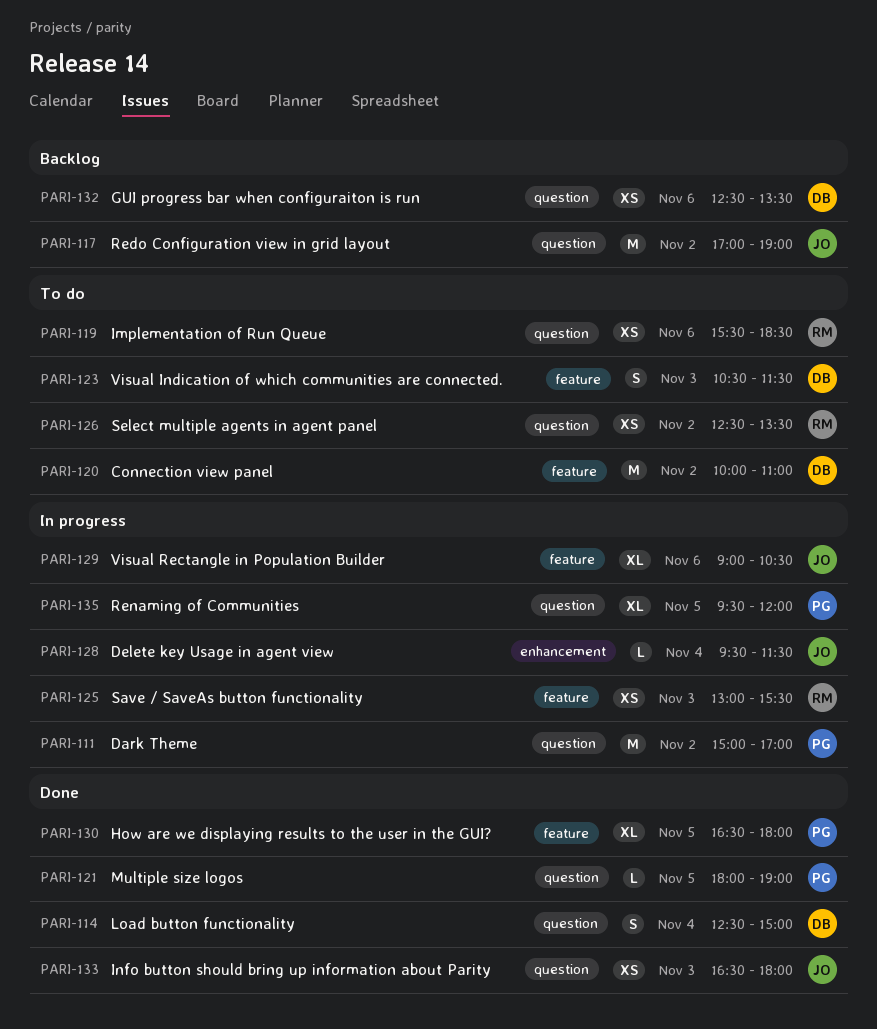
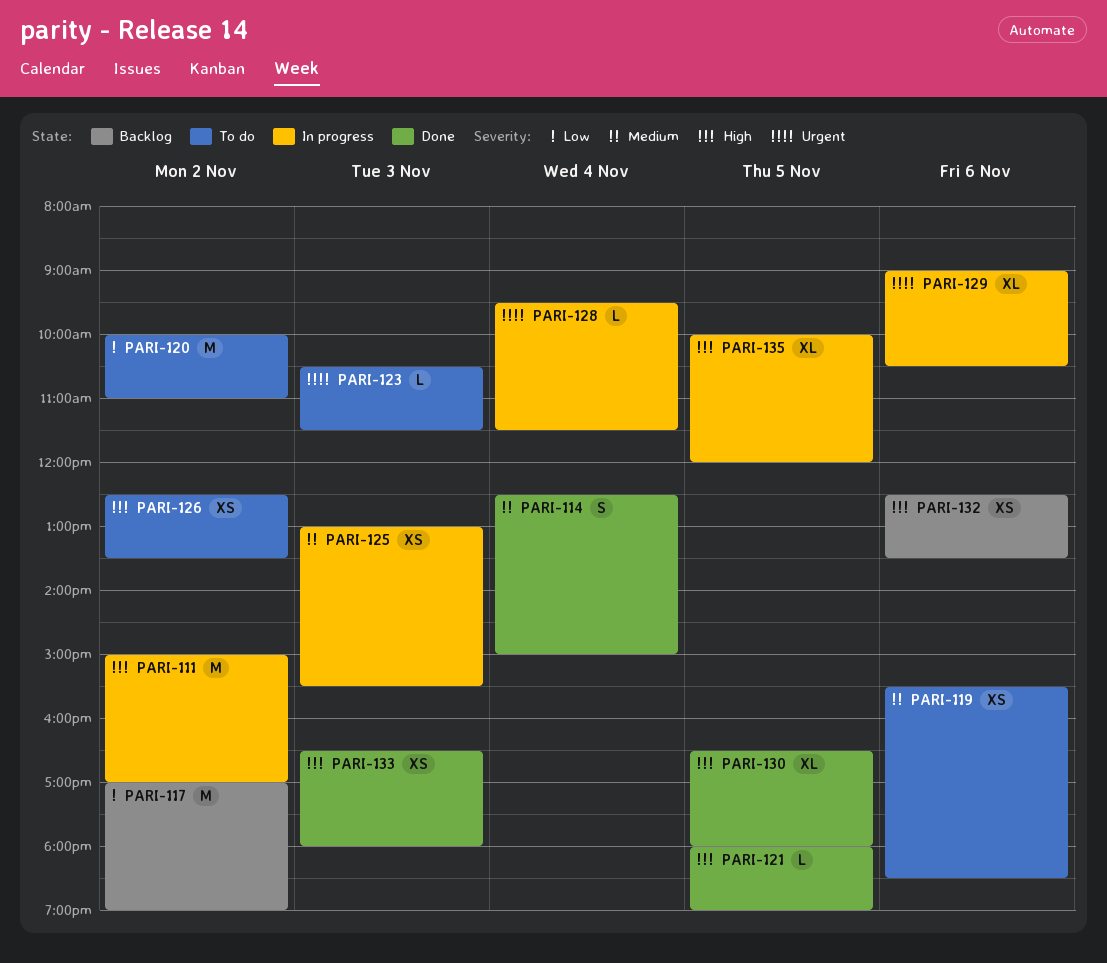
PARI-123, estimate: S -> L
PARI-135, begins: 09:30 -> 10:00

